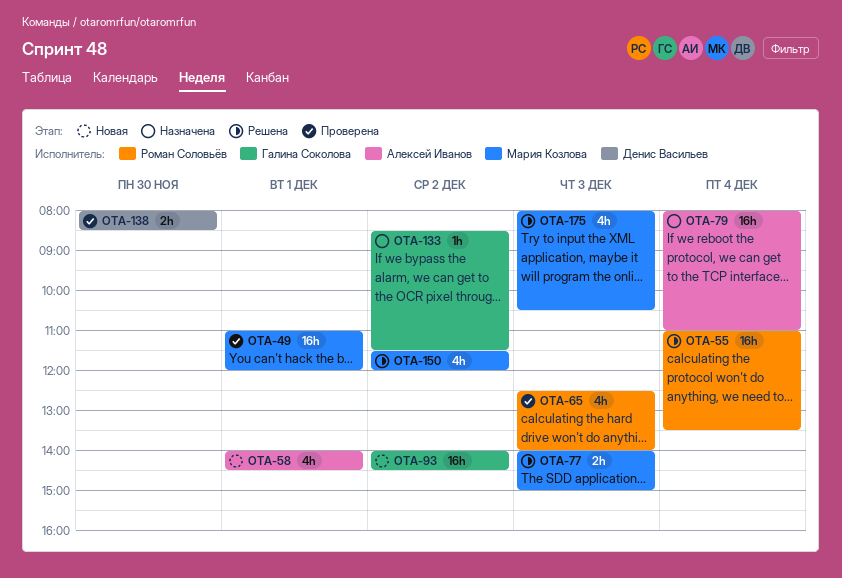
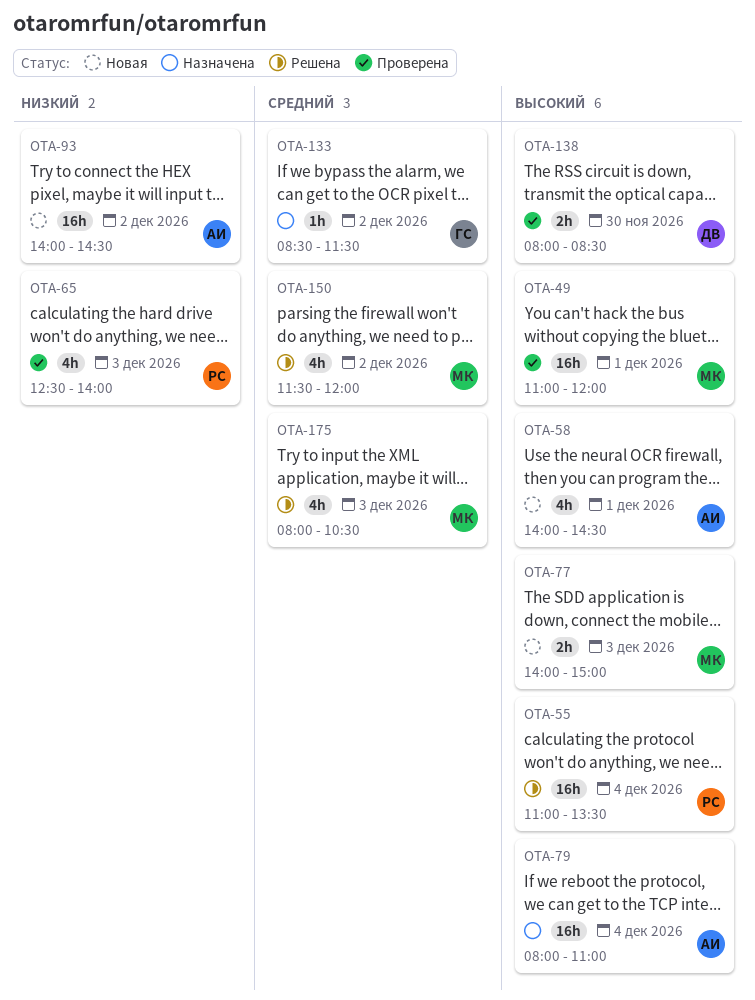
OTA-77, status: Решена -> Новая
OTA-93, owner: Галина Соколова -> Алексей Иванов

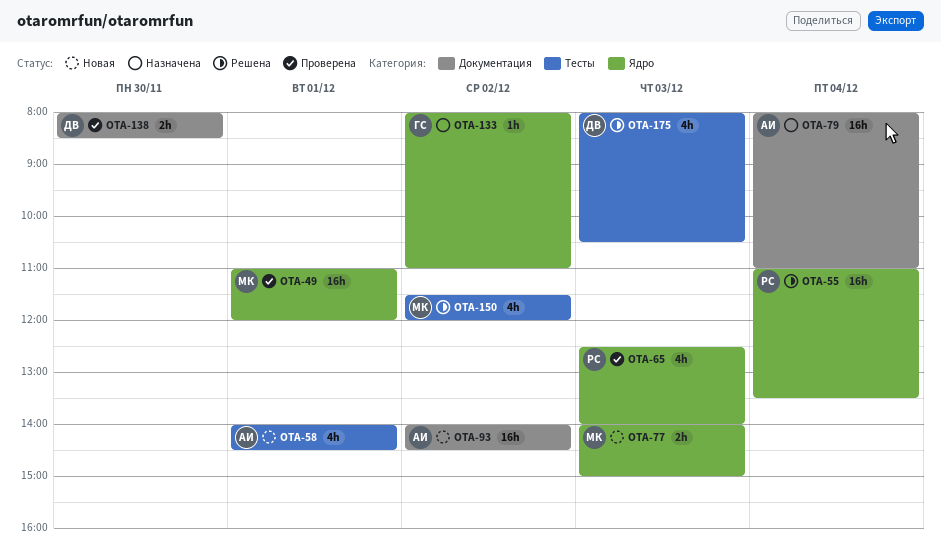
OTA-133, begins: 08:30 -> 08:00
OTA-133, ends: 11:30 -> 11:00
OTA-175, owner: МК -> ДВ

